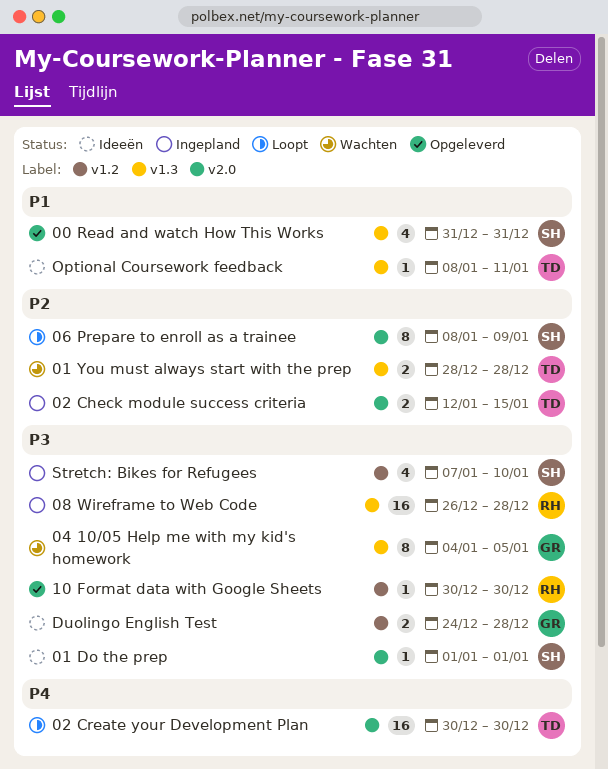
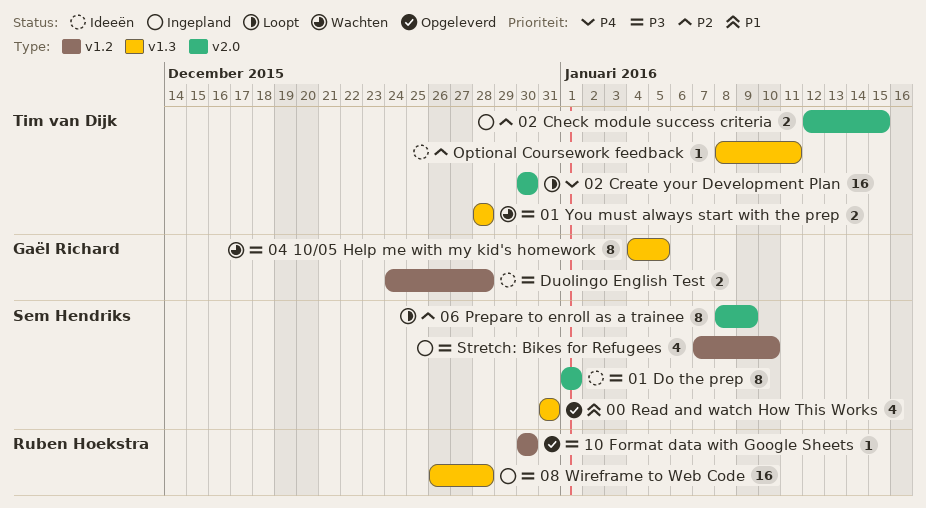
01 Do the prep, estimate: 1 -> 8
01 You must always start with the prep, priority: P2 -> P3
Optional Coursework feedback, priority: P1 -> P2

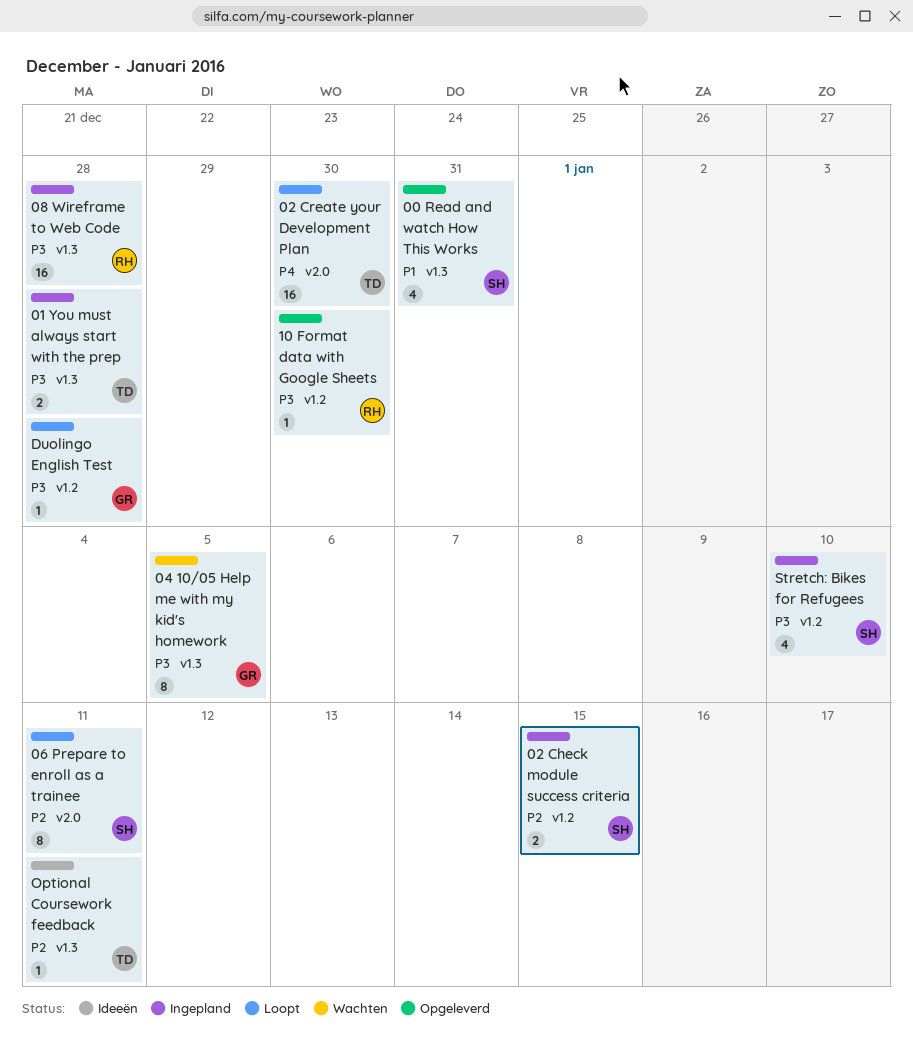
01 Do the prep: present -> none
01 You must always start with the prep, status: Wachten -> Ingepland
02 Check module success criteria, owner: Tim van Dijk -> Sem Hendriks
02 Check module success criteria, label: v2.0 -> v1.2
06 Prepare to enroll as a trainee, due: Jan 9 -> Jan 11
Duolingo English Test, status: Ideeën -> Loopt
Duolingo English Test, estimate: 2 -> 1

